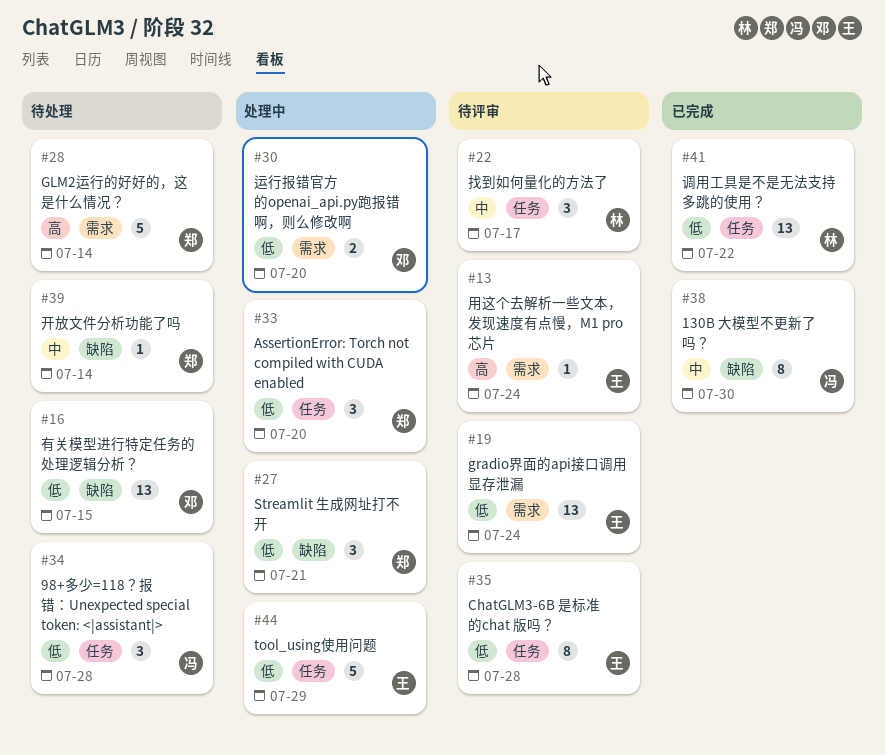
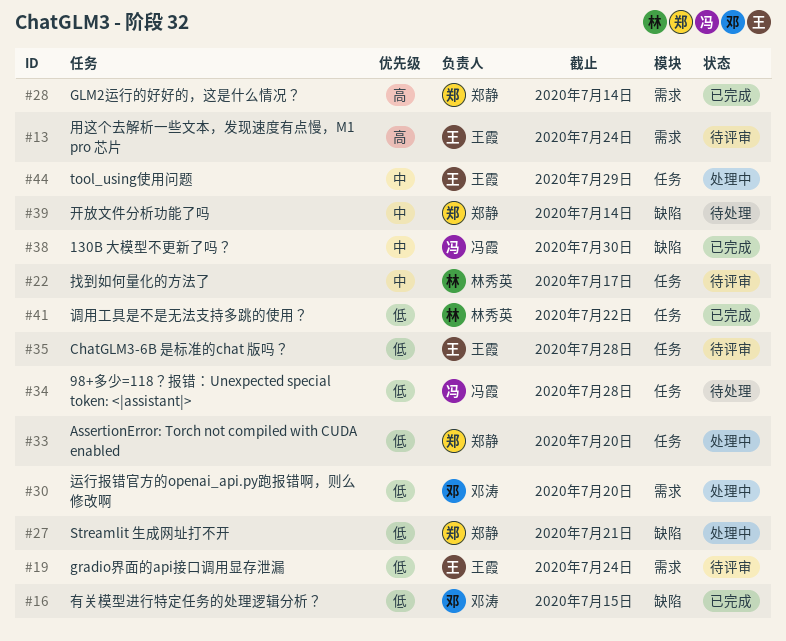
#16, status: 待处理 -> 已完成
#28, status: 待处理 -> 已完成
#44, priority: 低 -> 中

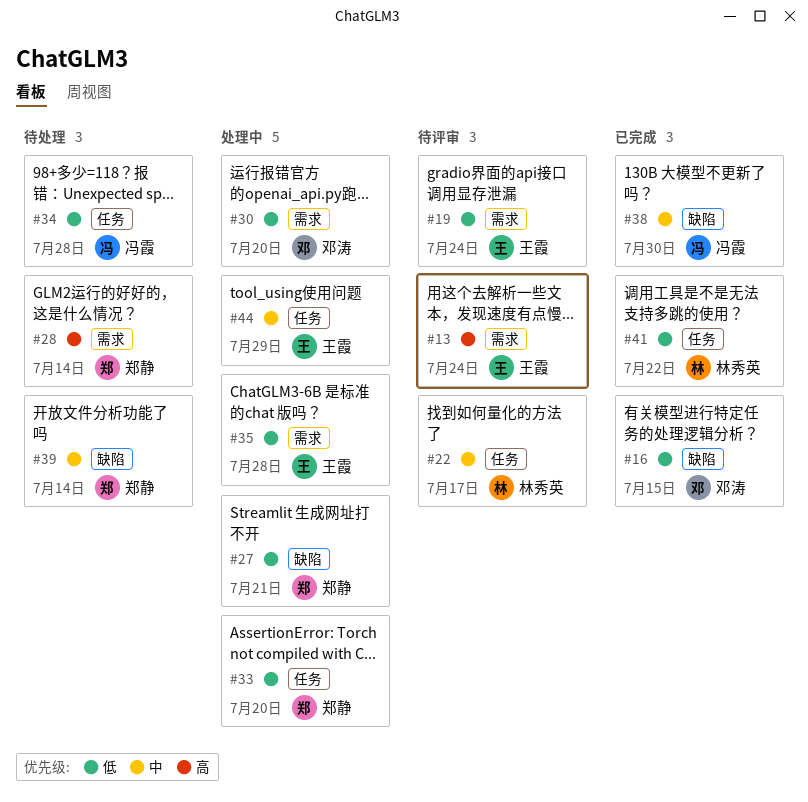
#28, status: 已完成 -> 待处理
#35, status: 待评审 -> 处理中
#35, label: 任务 -> 需求

